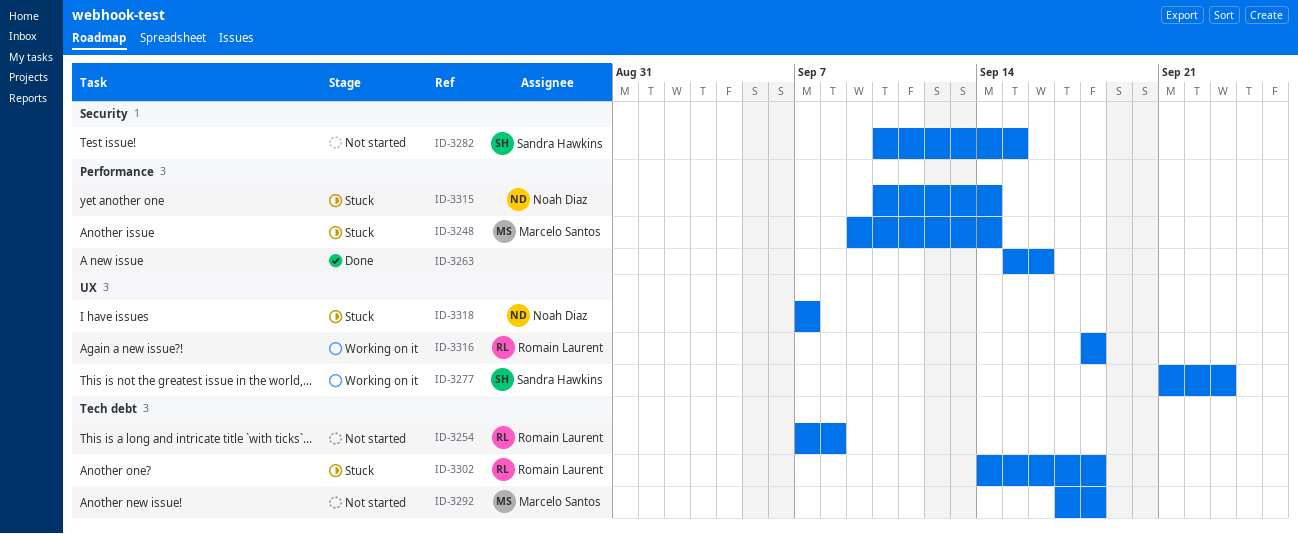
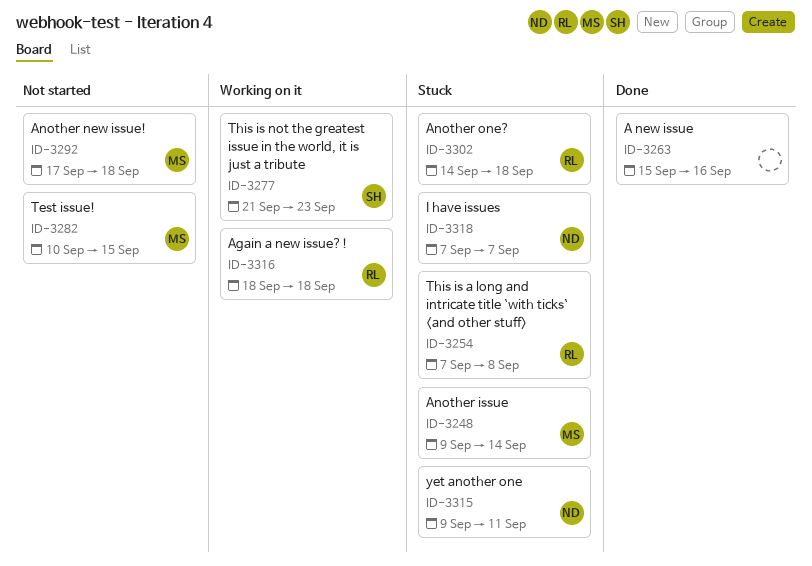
ID-3254, status: Not started -> Stuck
ID-3282, owner: Sandra Hawkins -> Marcelo Santos
ID-3315, start: Sep 10 -> Sep 9
ID-3315, due: Sep 14 -> Sep 11

